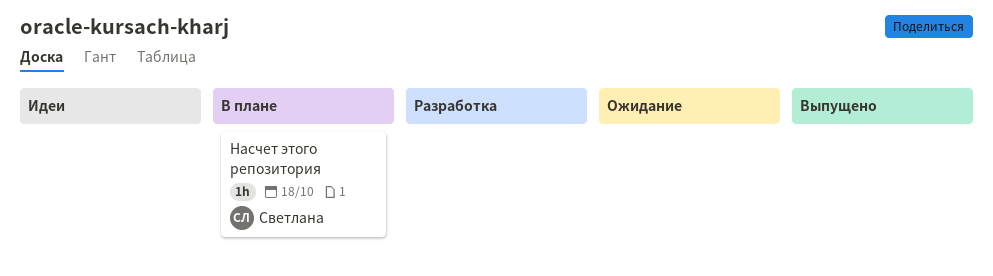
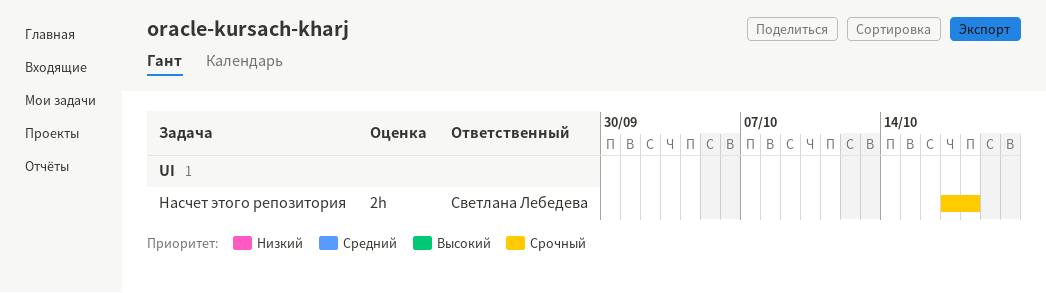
Насчет этого репозитория, estimate: 1h -> 2h

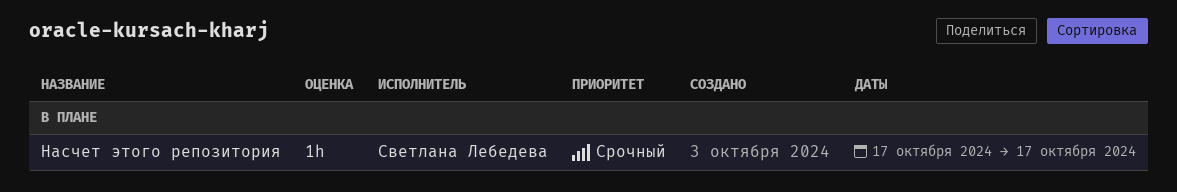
Насчет этого репозитория, estimate: 2h -> 1h
Насчет этого репозитория, due: Oct 18 -> Oct 17

